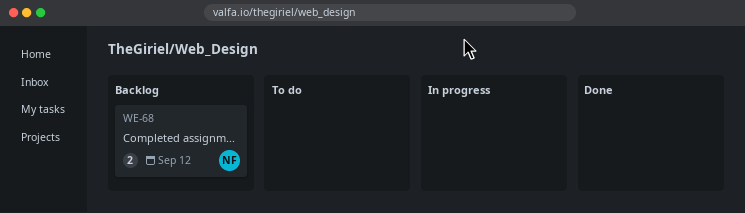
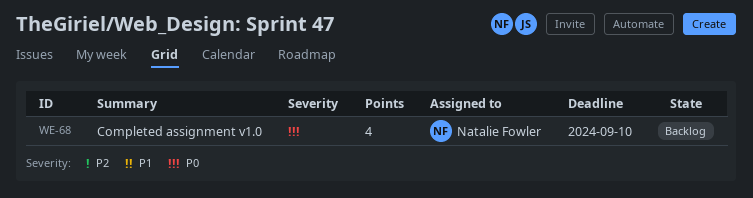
WE-68, estimate: 2 -> 4
WE-68, due: Sep 12 -> Sep 10

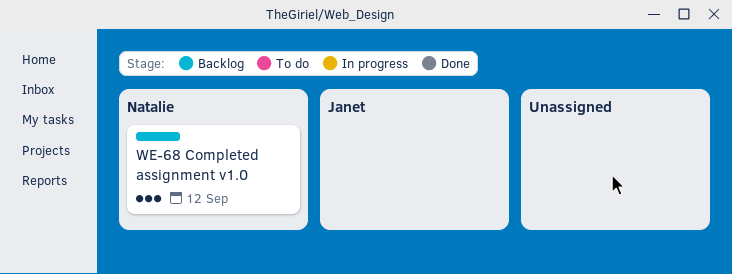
WE-68, estimate: 4 -> 3
WE-68, due: Sep 10 -> Sep 12

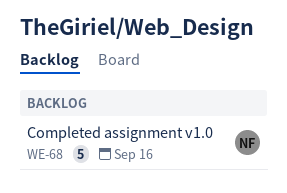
WE-68, estimate: 3 -> 5
WE-68, due: Sep 12 -> Sep 16

